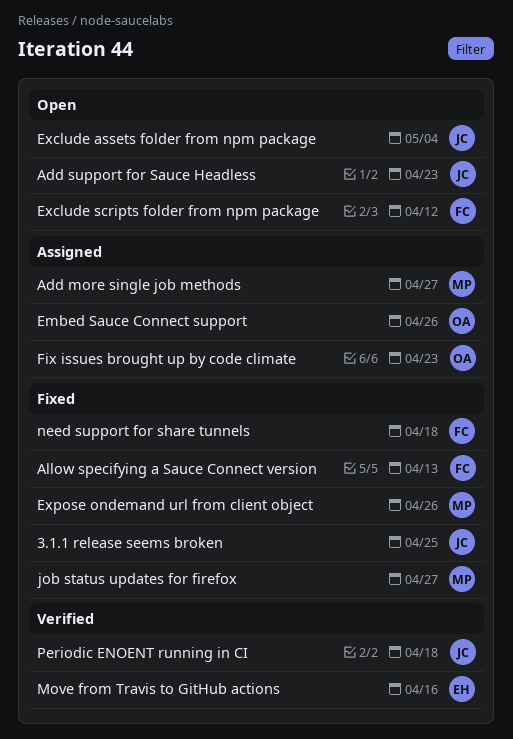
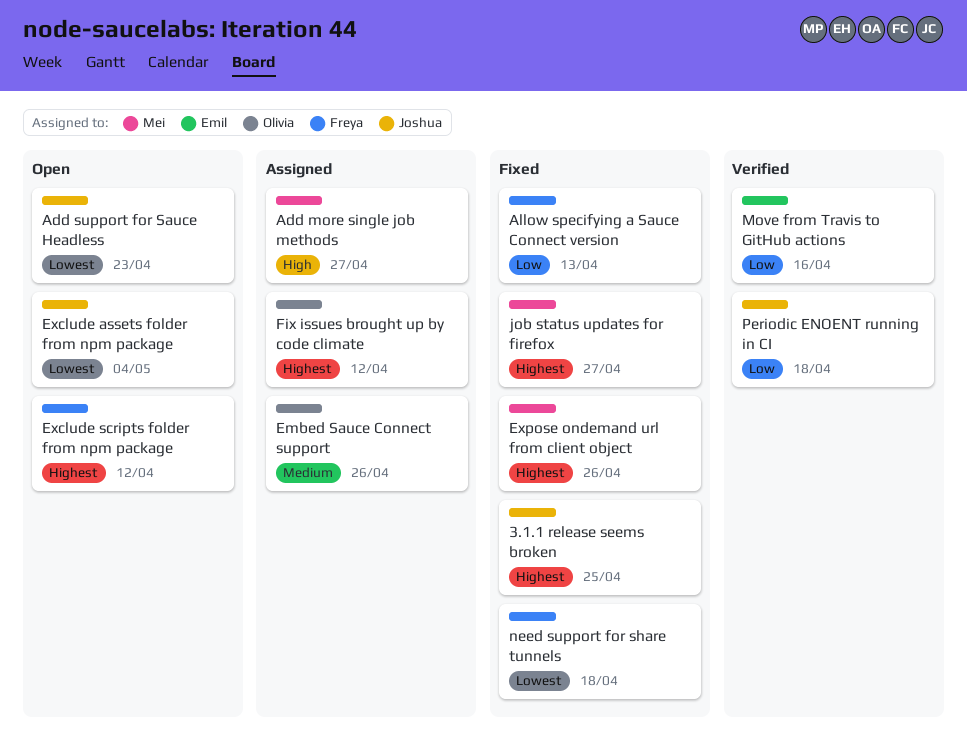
Fix issues brought up by code climate, due: Apr 23 -> Apr 12

